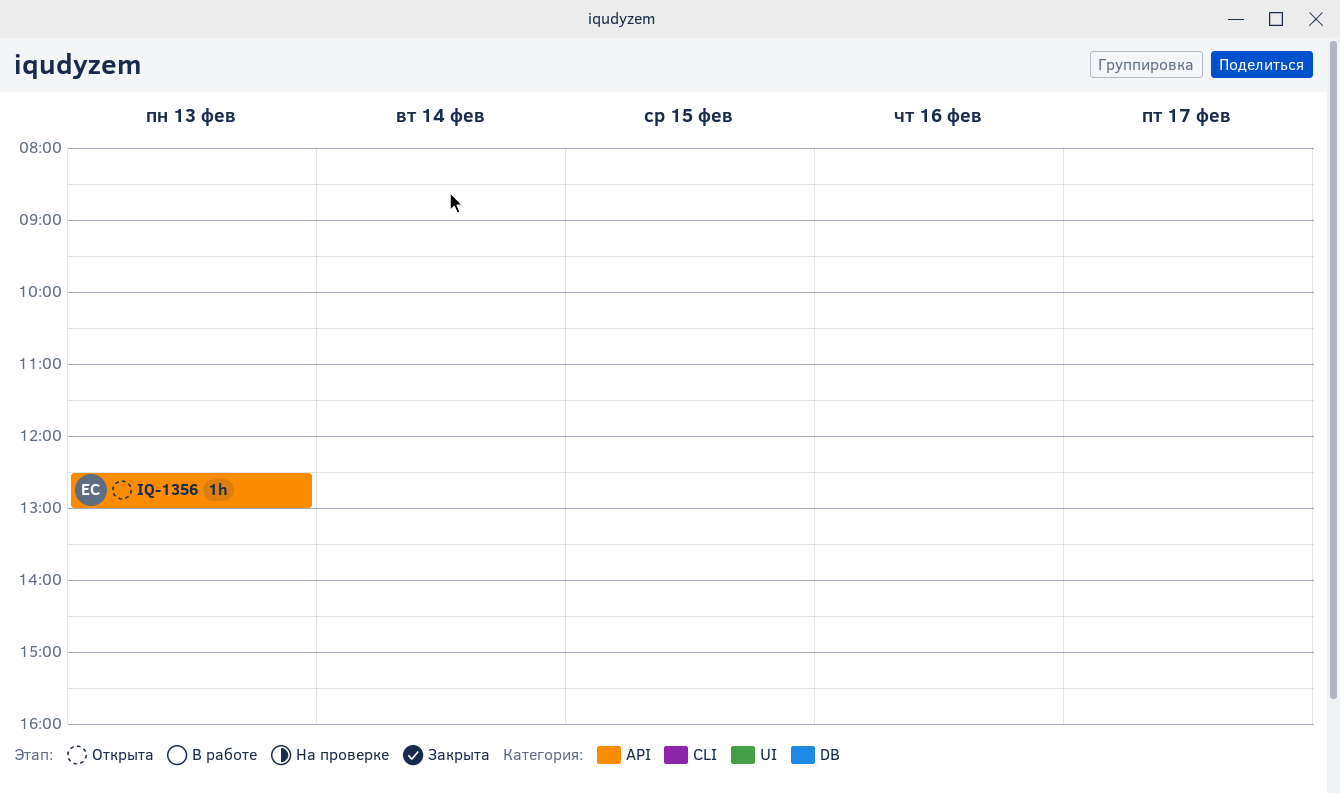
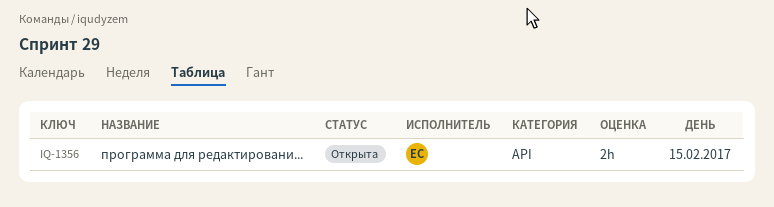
IQ-1356, estimate: 1h -> 2h
IQ-1356, day: Feb 13 -> Feb 15

